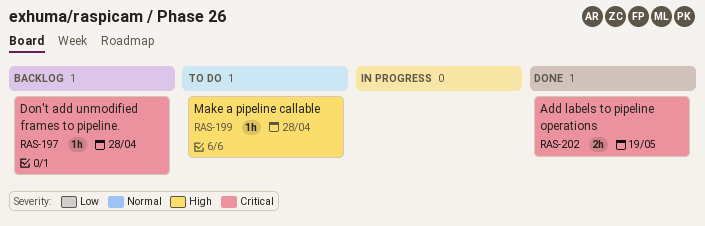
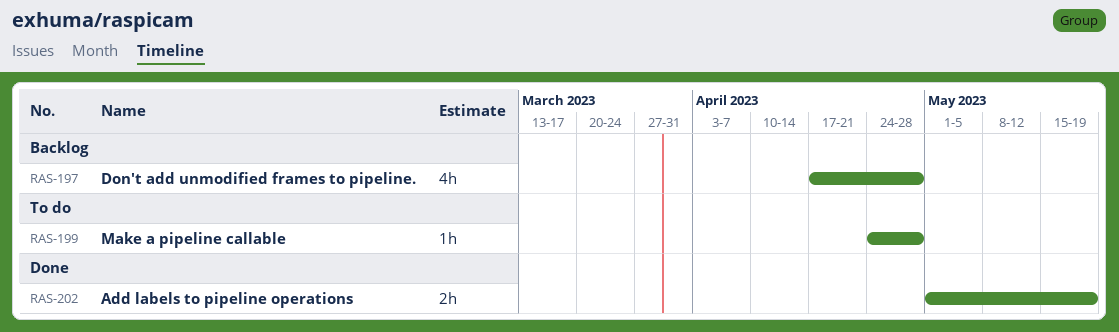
RAS-197, estimate: 1h -> 4h

